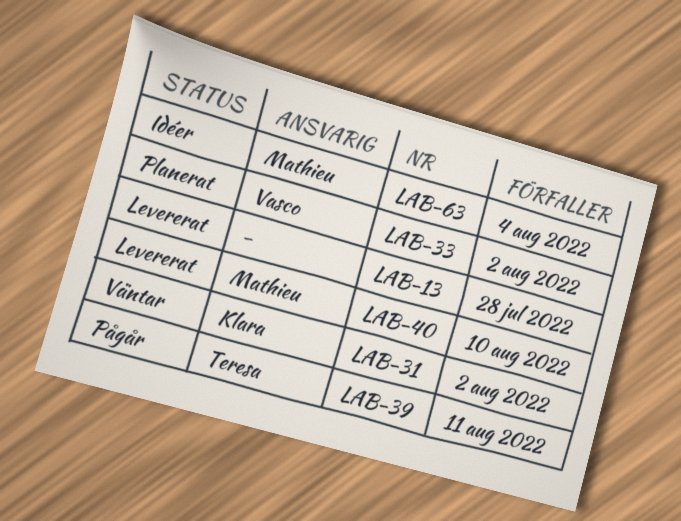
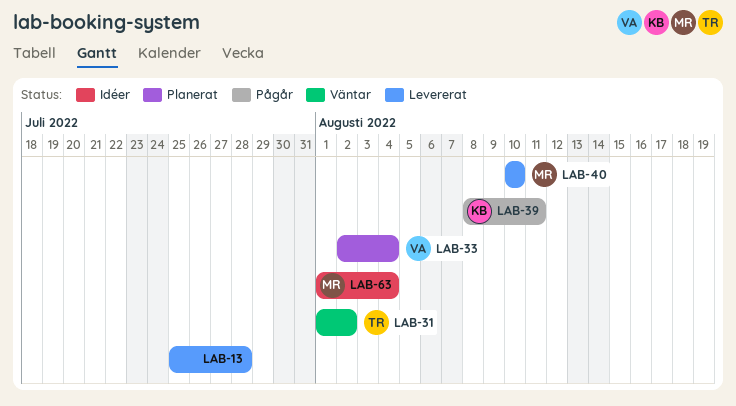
LAB-31, owner: Klara -> Teresa
LAB-33, due: Aug 2 -> Aug 4
LAB-39, owner: Teresa -> Klara

